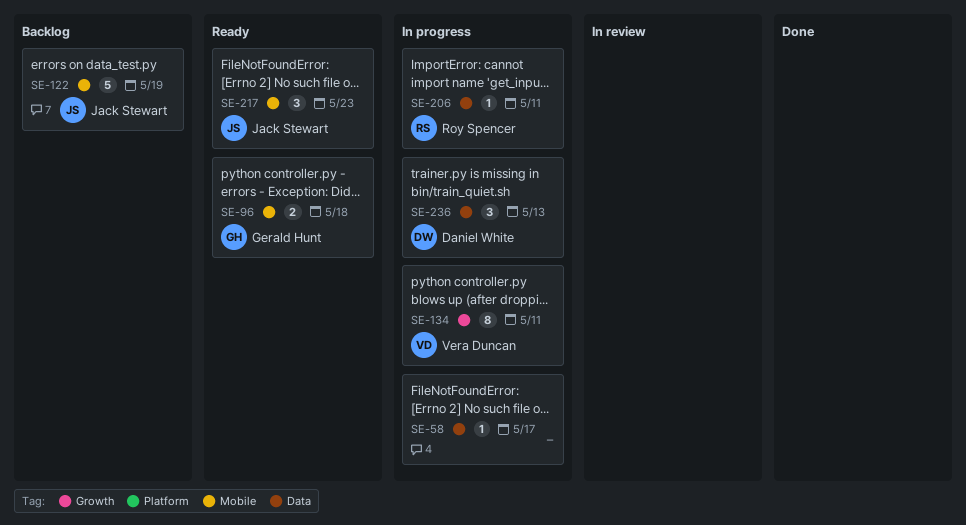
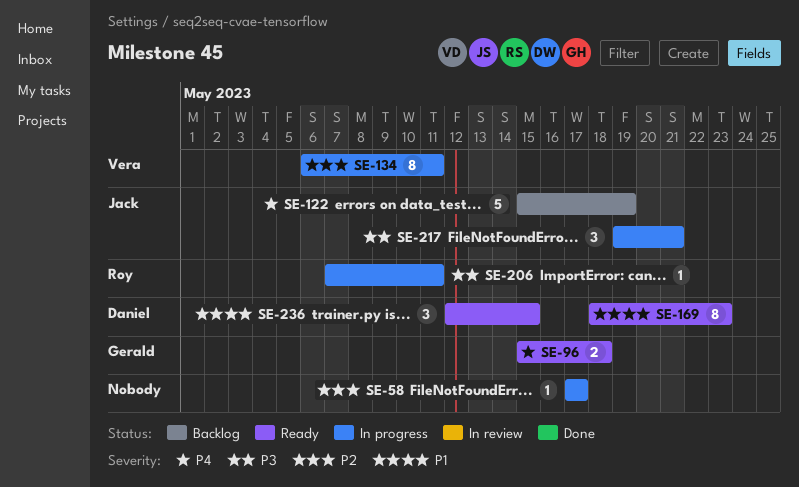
SE-169: none -> present
SE-217, status: Ready -> In progress
SE-217, due: May 23 -> May 21
SE-236, status: In progress -> Ready
SE-236, due: May 13 -> May 15

